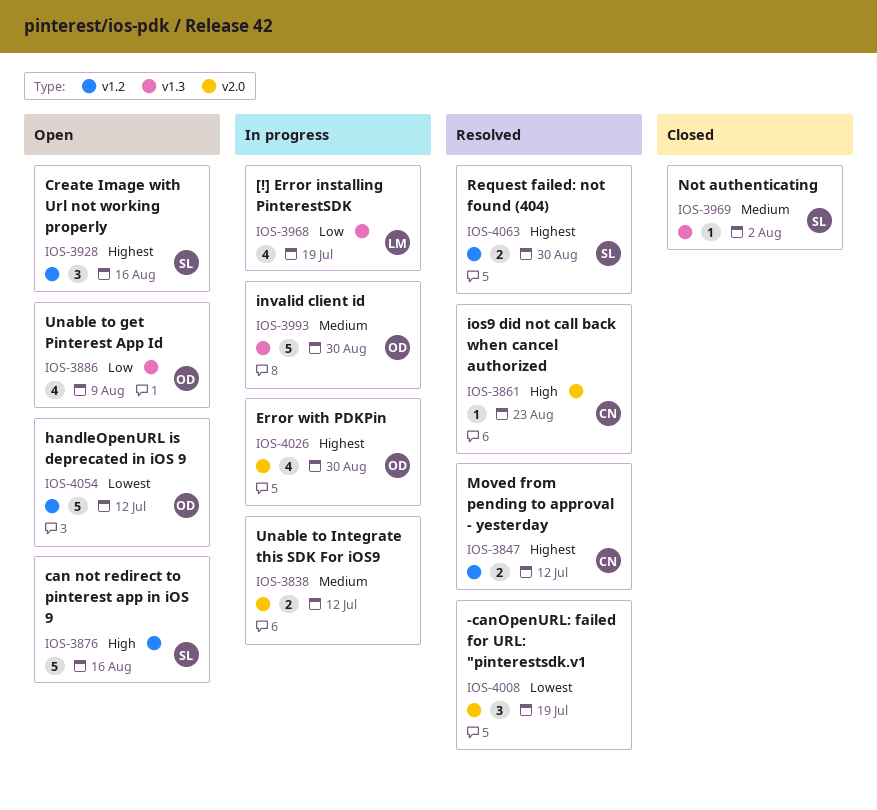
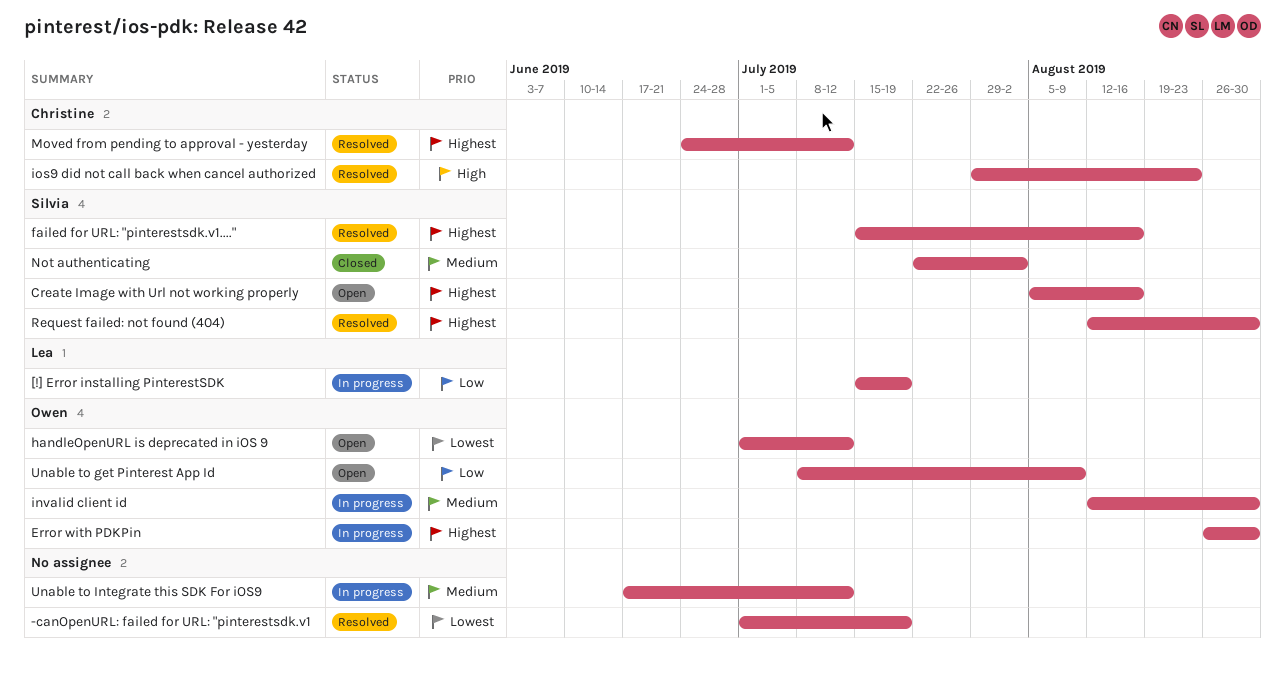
can not redirect to pinterest app in iOS 9: present -> none
failed for URL: "pinterestsdk.v1....": none -> present

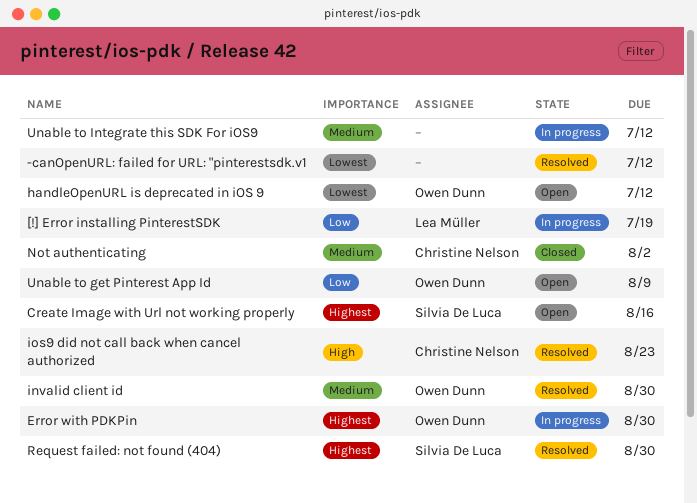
-canOpenURL: failed for URL: "pinterestsdk.v1, due: Jul 19 -> Jul 12
failed for URL: "pinterestsdk.v1....": present -> none
invalid client id, status: In progress -> Resolved
Moved from pending to approval - yesterday: present -> none
Not authenticating, owner: Silvia De Luca -> Christine Nelson

